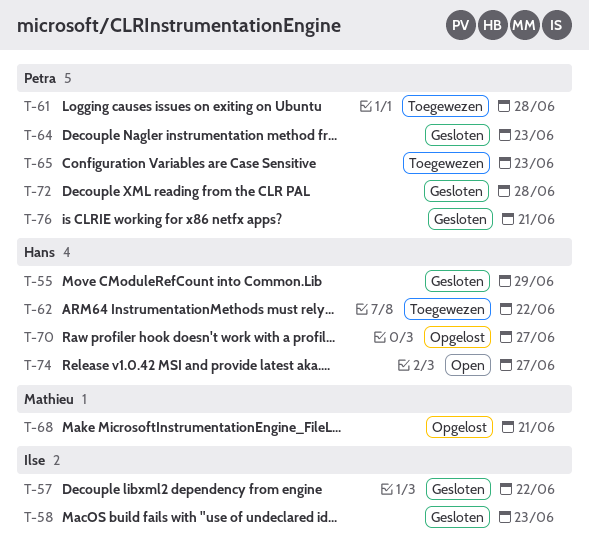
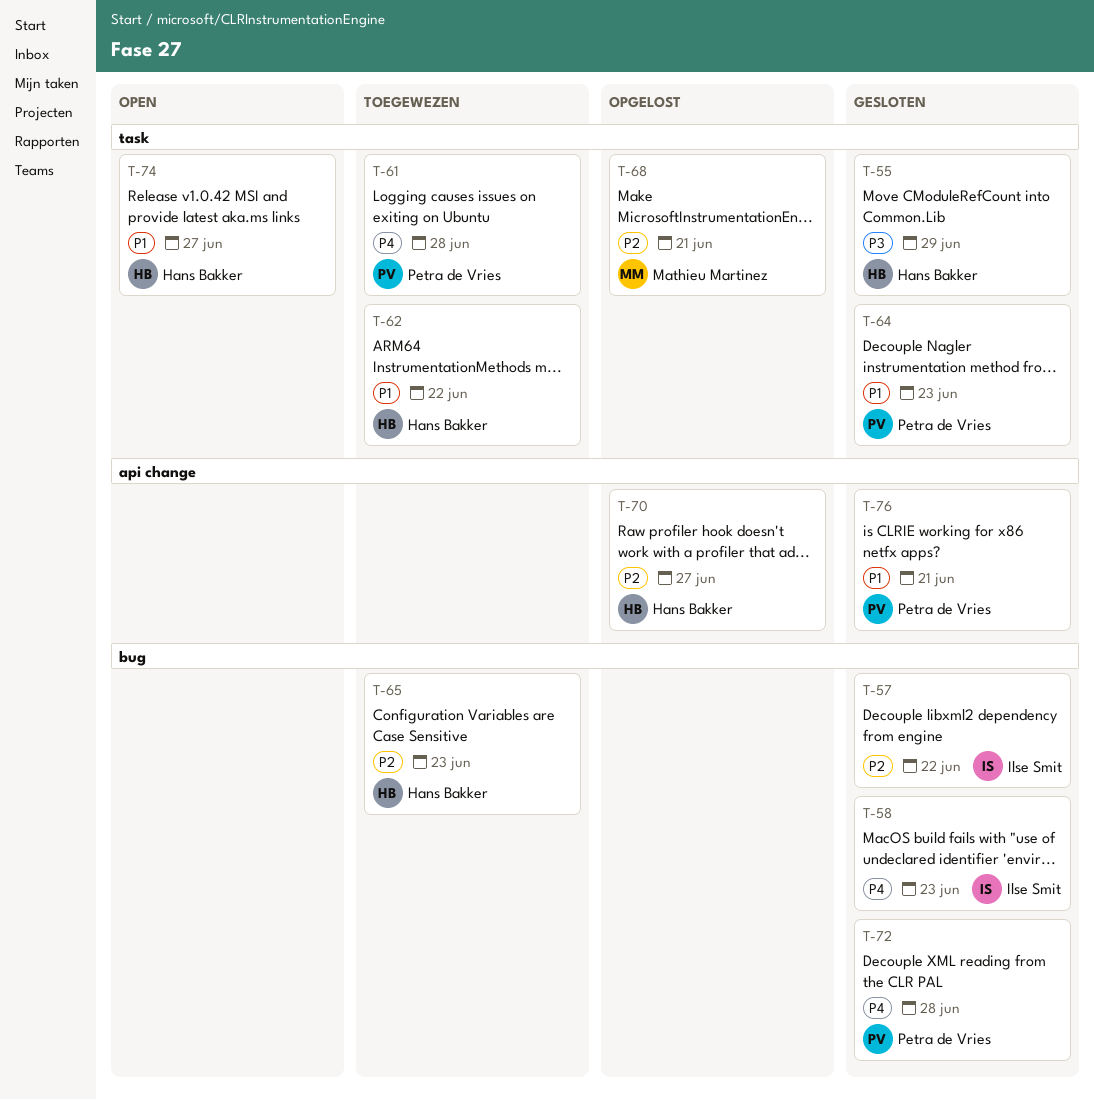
T-65, owner: Petra de Vries -> Hans Bakker

